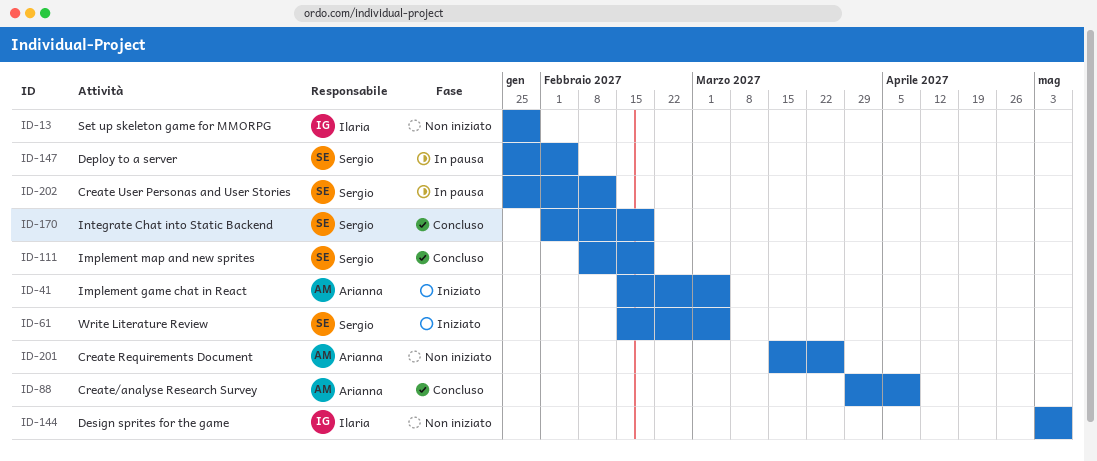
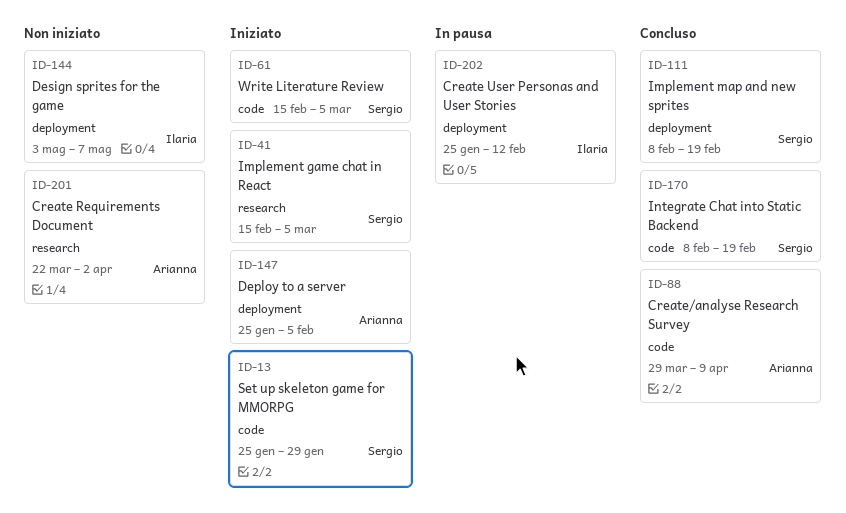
ID-13, status: Non iniziato -> Iniziato
ID-13, owner: Ilaria -> Sergio
ID-41, owner: Arianna -> Sergio
ID-147, status: In pausa -> Iniziato
ID-147, owner: Sergio -> Arianna
ID-170, start: Feb 1 -> Feb 8
ID-201, start: Mar 15 -> Mar 22
ID-201, due: Mar 26 -> Apr 2
ID-202, owner: Sergio -> Ilaria

